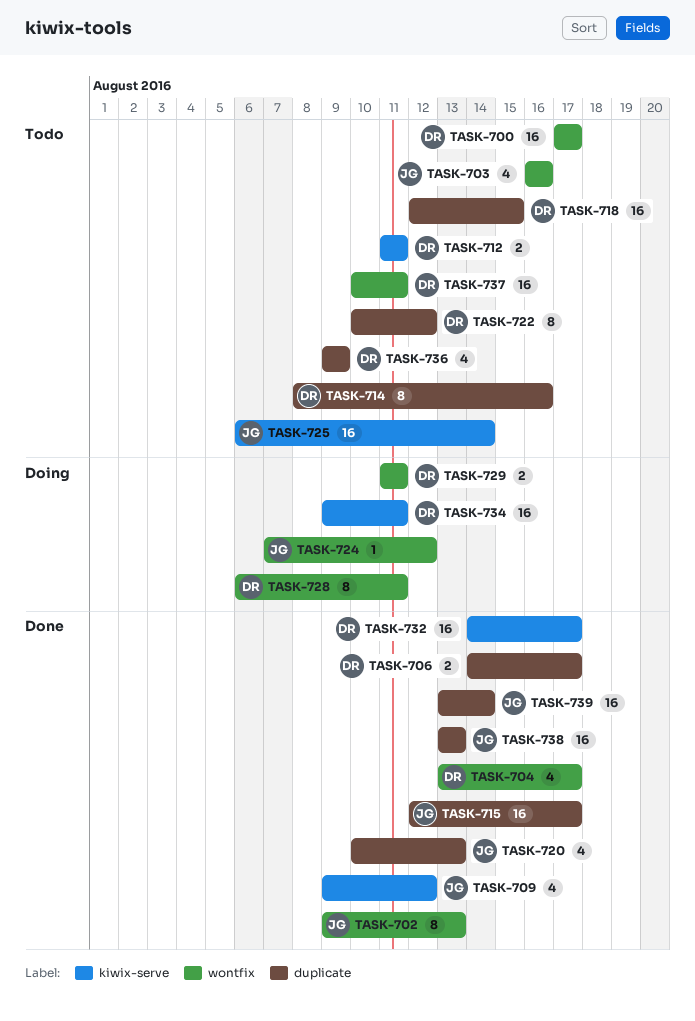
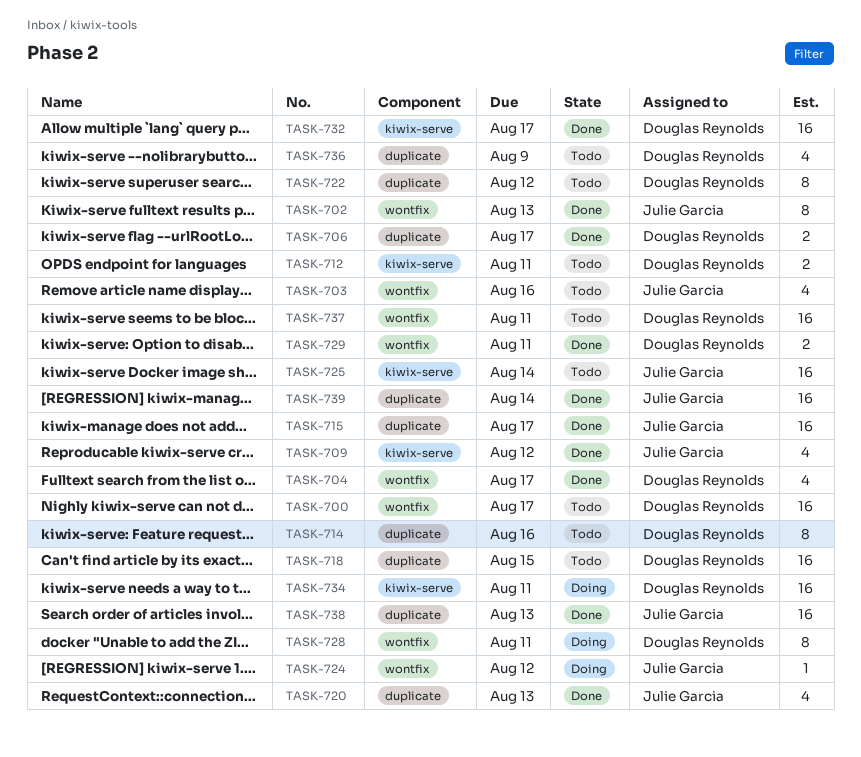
TASK-729, status: Doing -> Done

